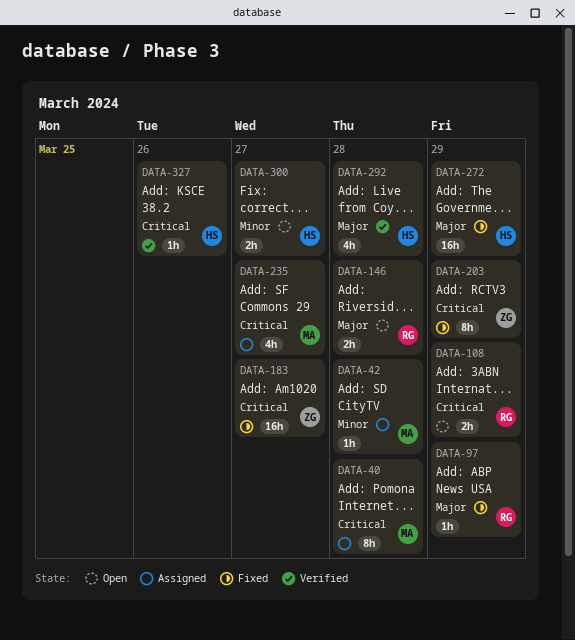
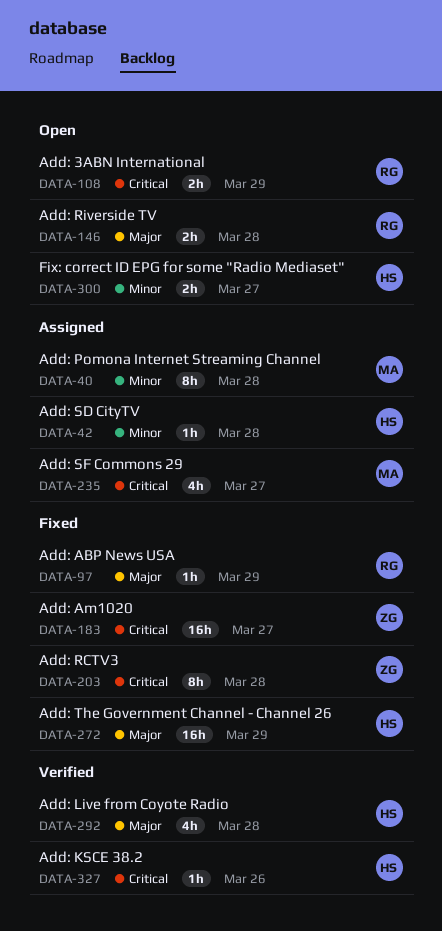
DATA-40, priority: Critical -> Minor
DATA-42, owner: MA -> HS
DATA-203, due: Mar 29 -> Mar 28

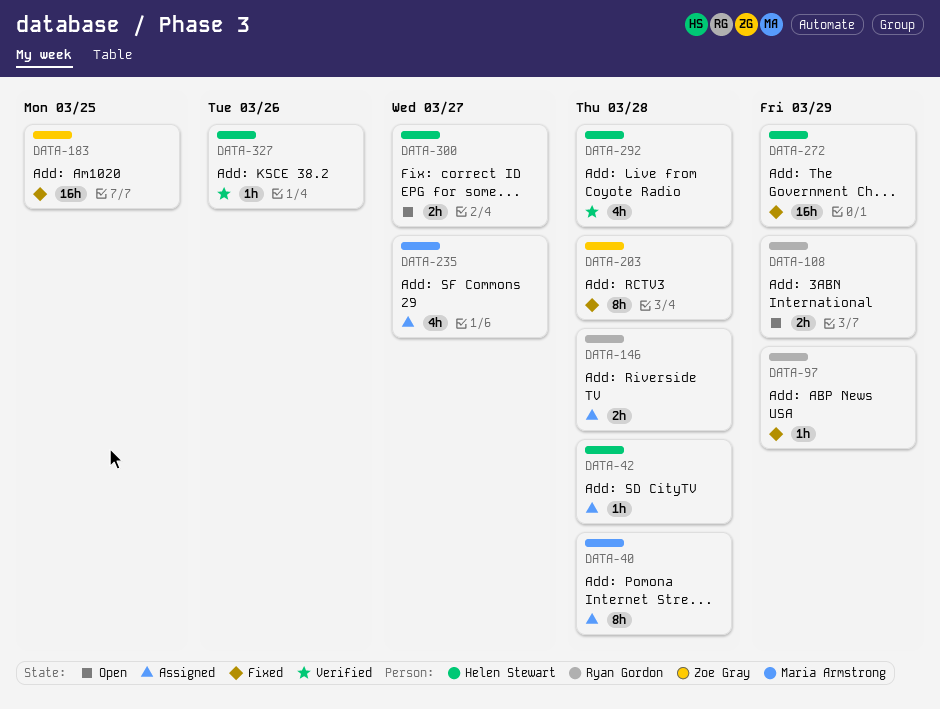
DATA-146, status: Open -> Assigned
DATA-183, due: Mar 27 -> Mar 25

